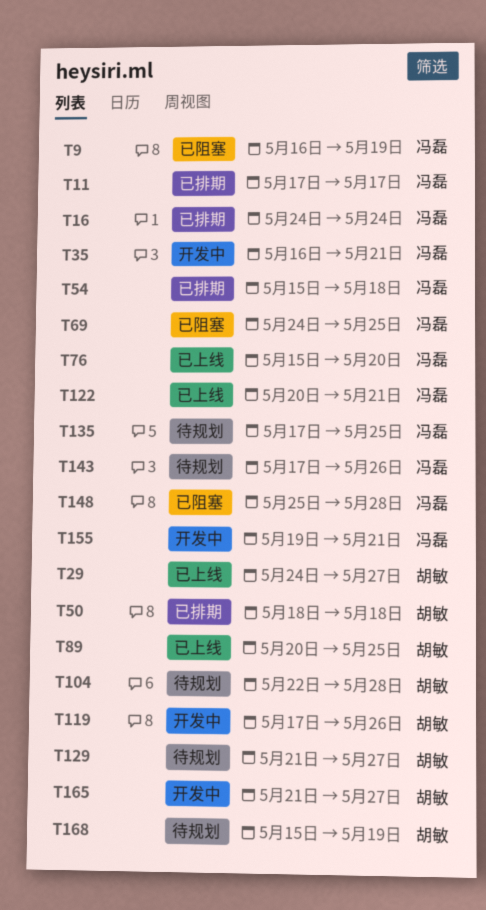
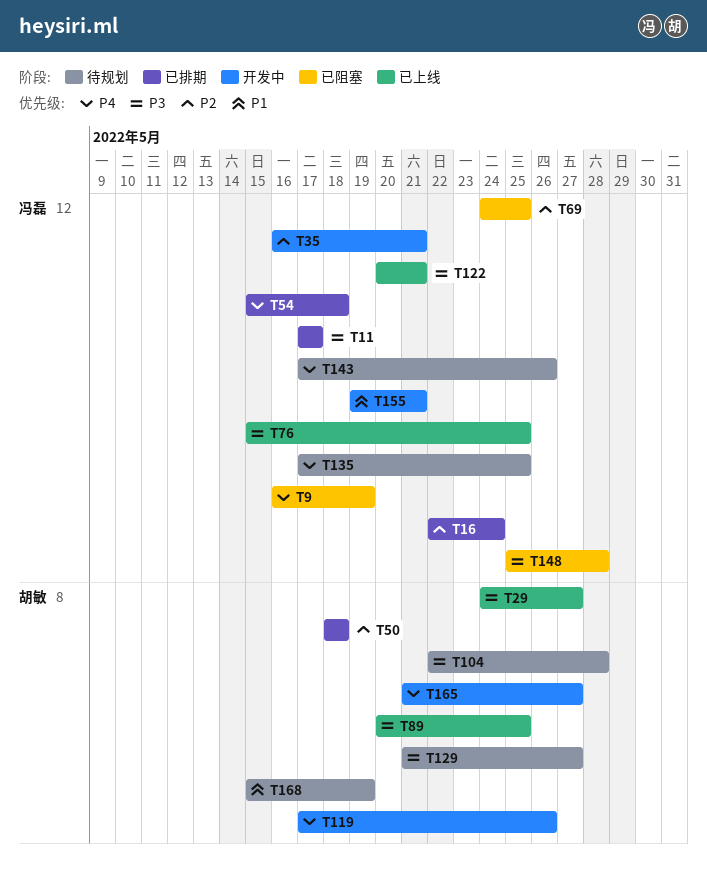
T16, start: May 24 -> May 22
T76, due: May 20 -> May 25

